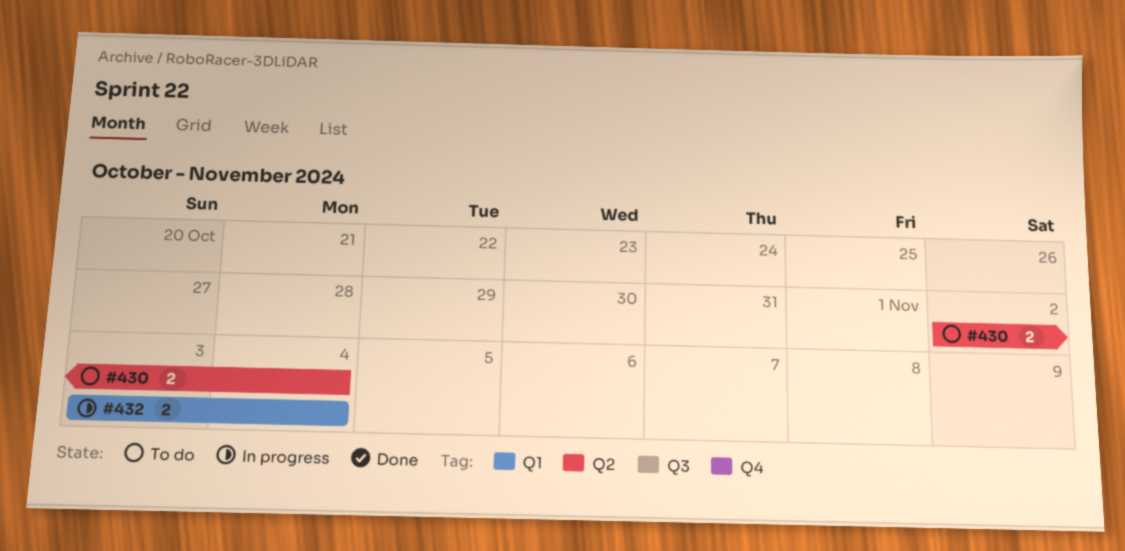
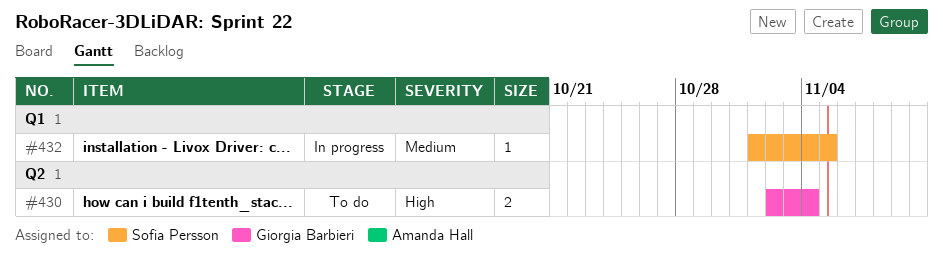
#432, estimate: 2 -> 1
#432, start: Nov 3 -> Nov 1
#432, due: Nov 4 -> Nov 5

